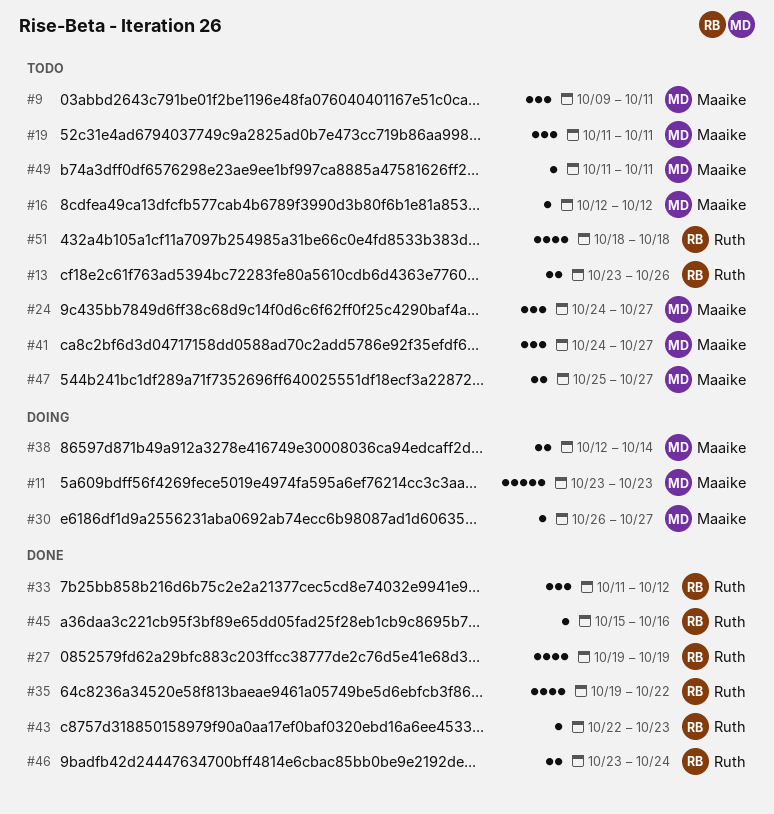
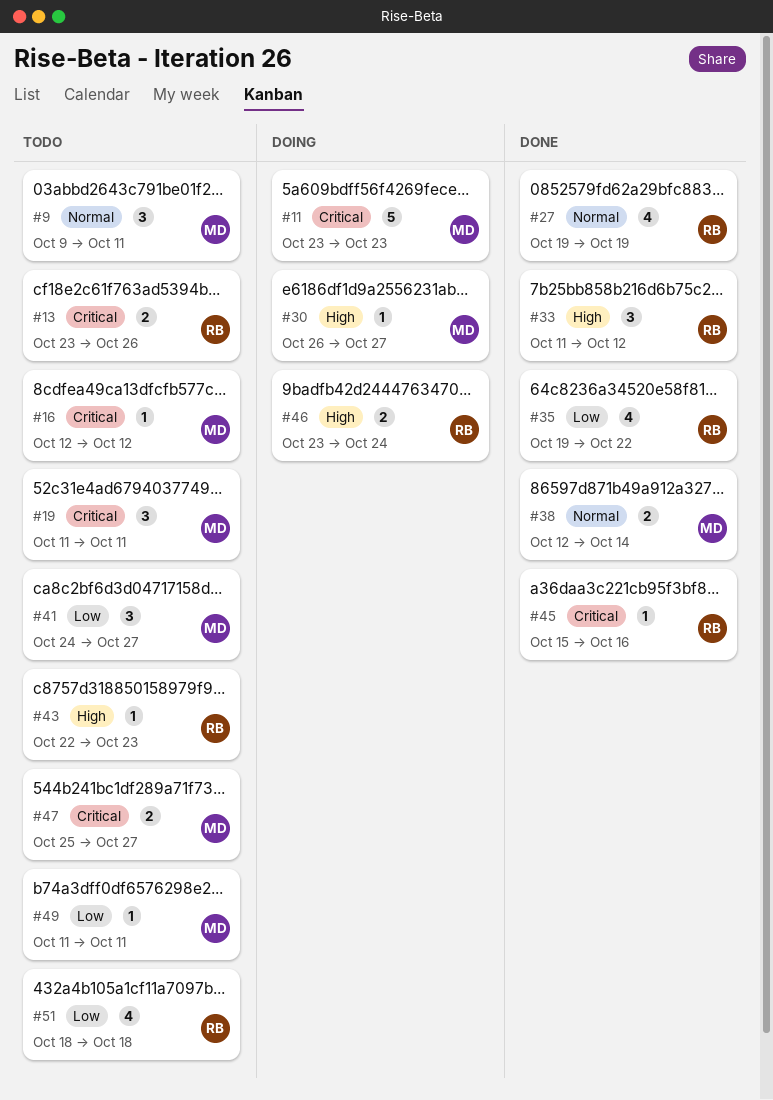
#24: present -> none
#38, status: Doing -> Done
#43, status: Done -> Todo
#46, status: Done -> Doing

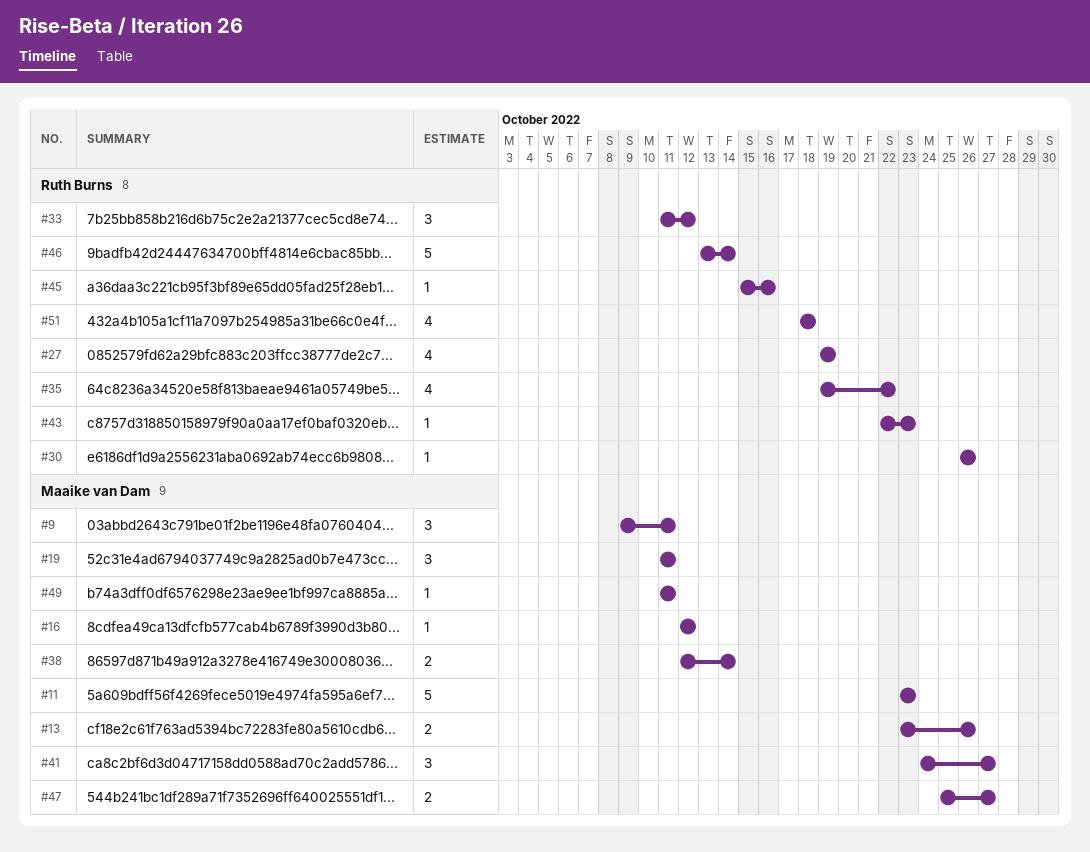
#13, owner: Ruth Burns -> Maaike van Dam
#30, owner: Maaike van Dam -> Ruth Burns
#30, due: Oct 27 -> Oct 26
#46, estimate: 2 -> 5
#46, start: Oct 23 -> Oct 13
#46, due: Oct 24 -> Oct 14

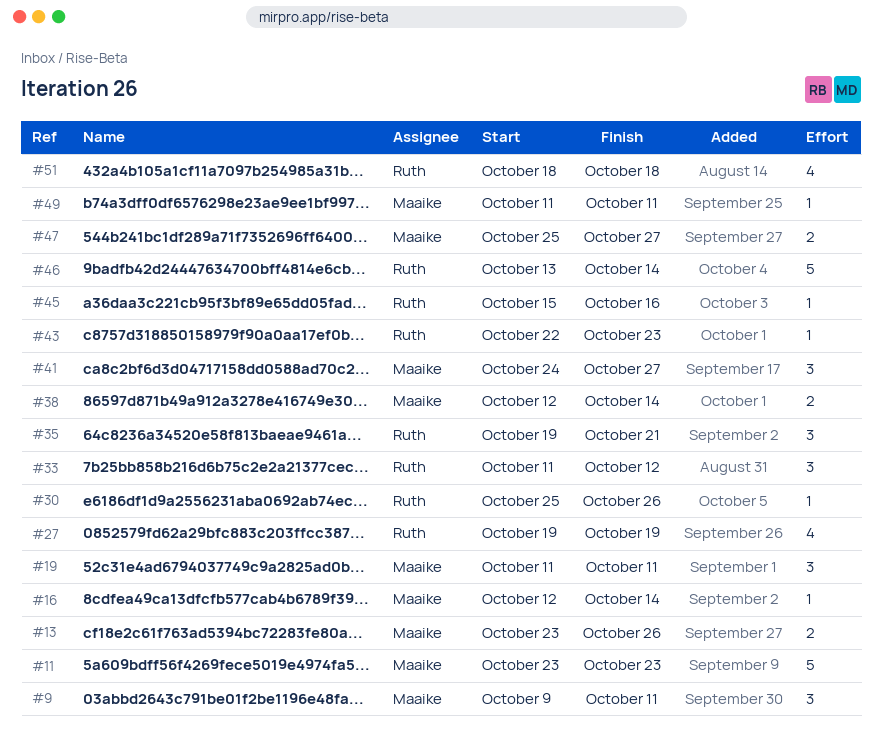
#16, due: Oct 12 -> Oct 14
#30, start: Oct 26 -> Oct 25
#35, estimate: 4 -> 3
#35, due: Oct 22 -> Oct 21

